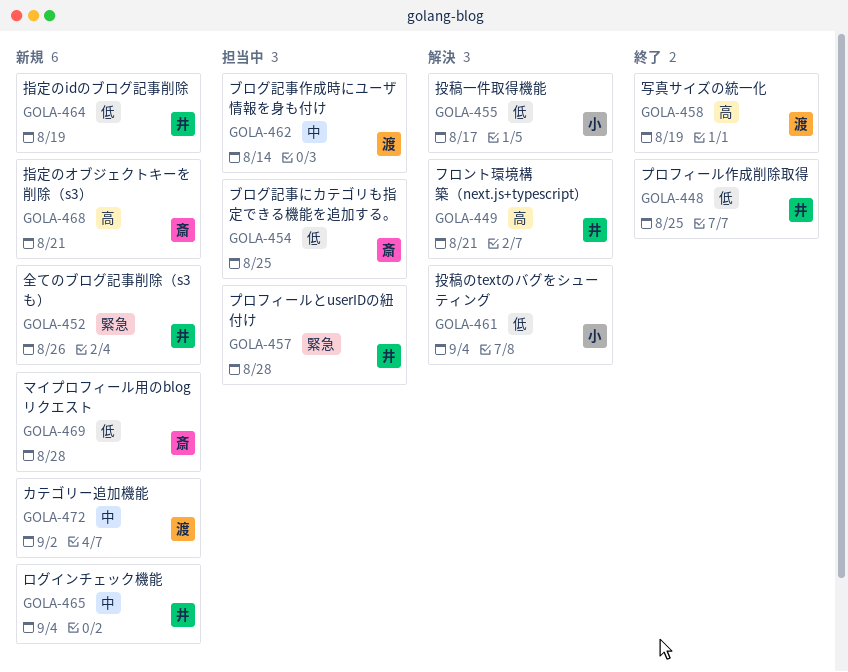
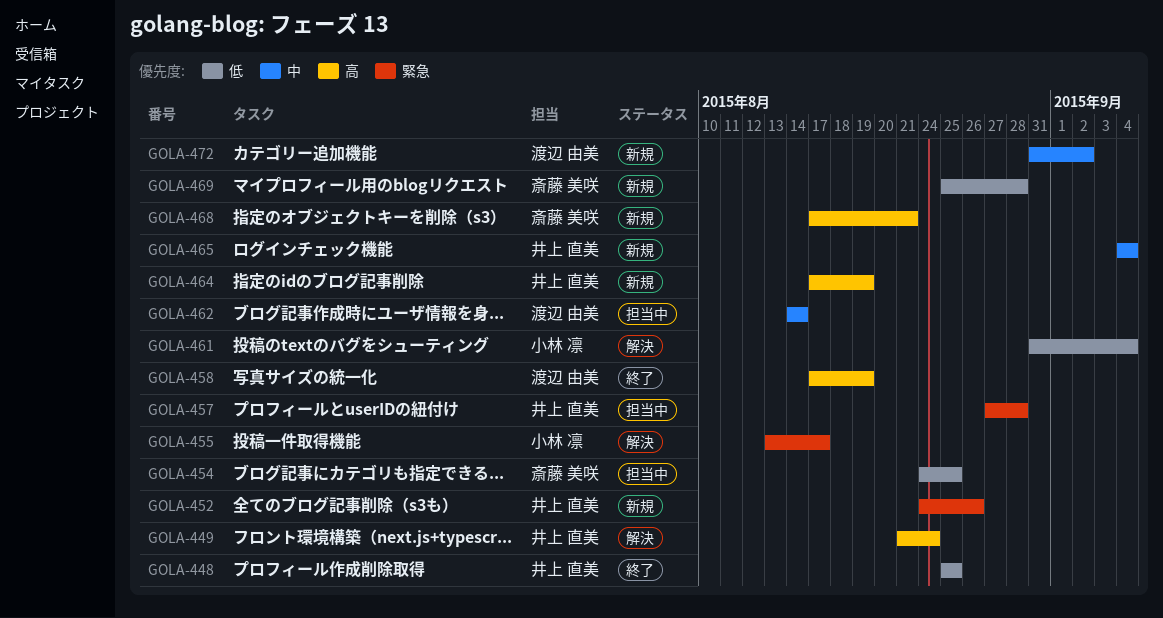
GOLA-449, due: Aug 21 -> Aug 24
GOLA-455, priority: 低 -> 緊急
GOLA-464, priority: 低 -> 高

